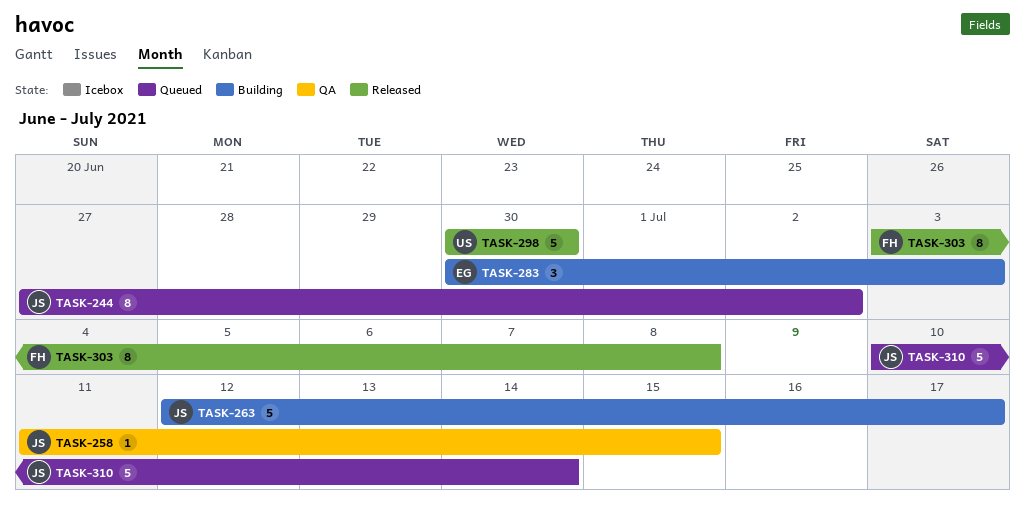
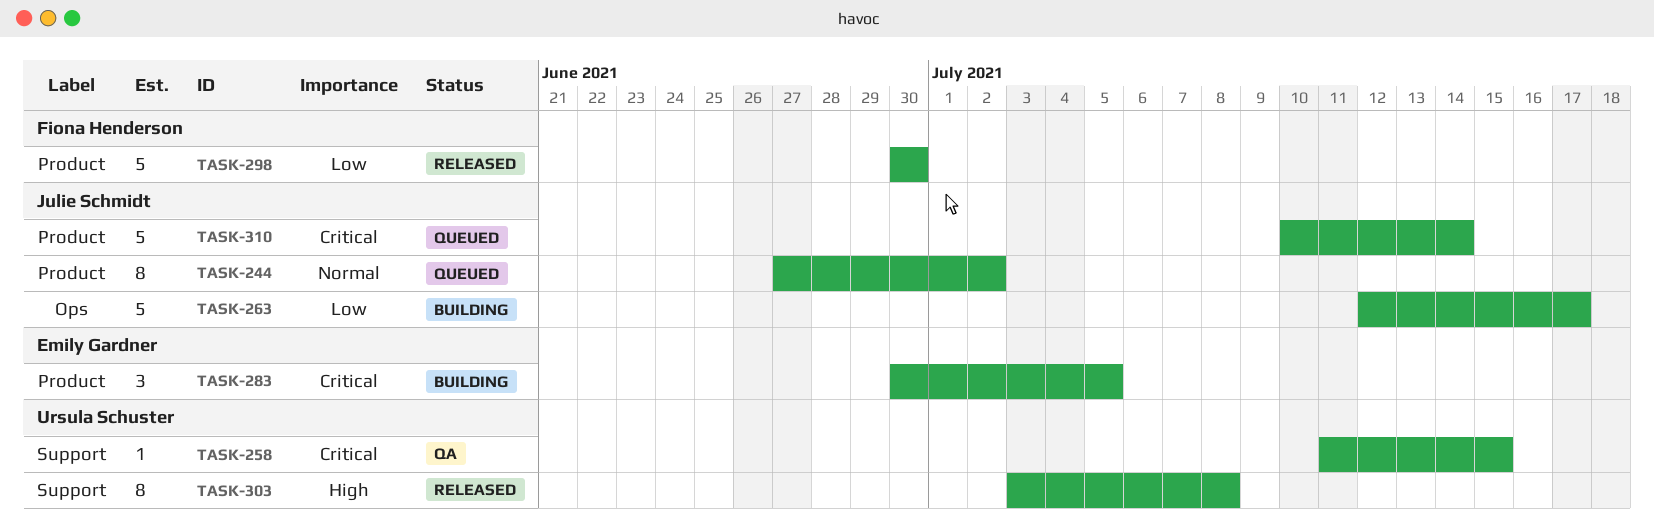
TASK-258, owner: Julie Schmidt -> Ursula Schuster
TASK-283, due: Jul 3 -> Jul 5
TASK-298, owner: Ursula Schuster -> Fiona Henderson
TASK-303, owner: Fiona Henderson -> Ursula Schuster

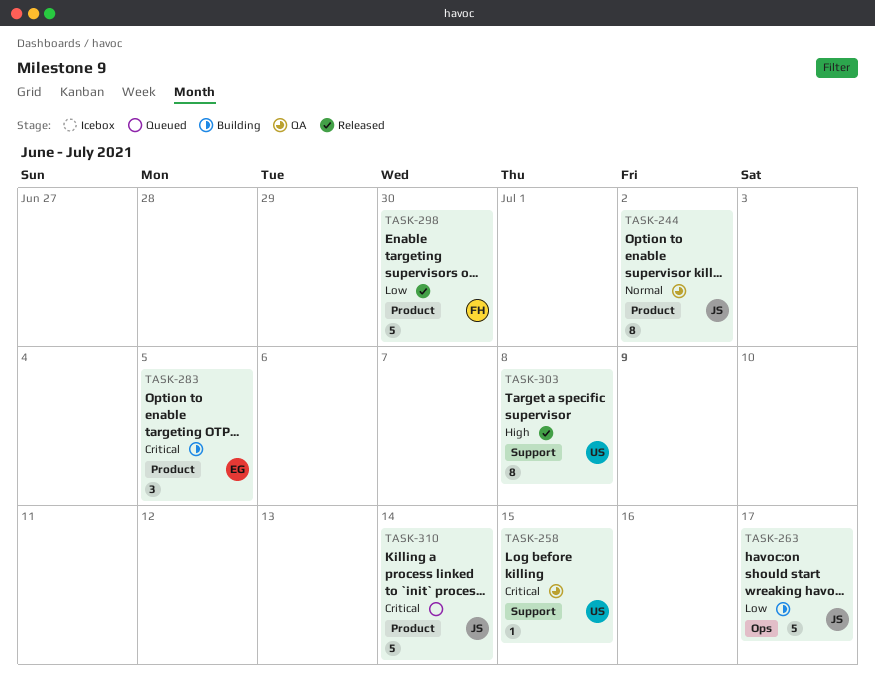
TASK-244, status: Queued -> QA

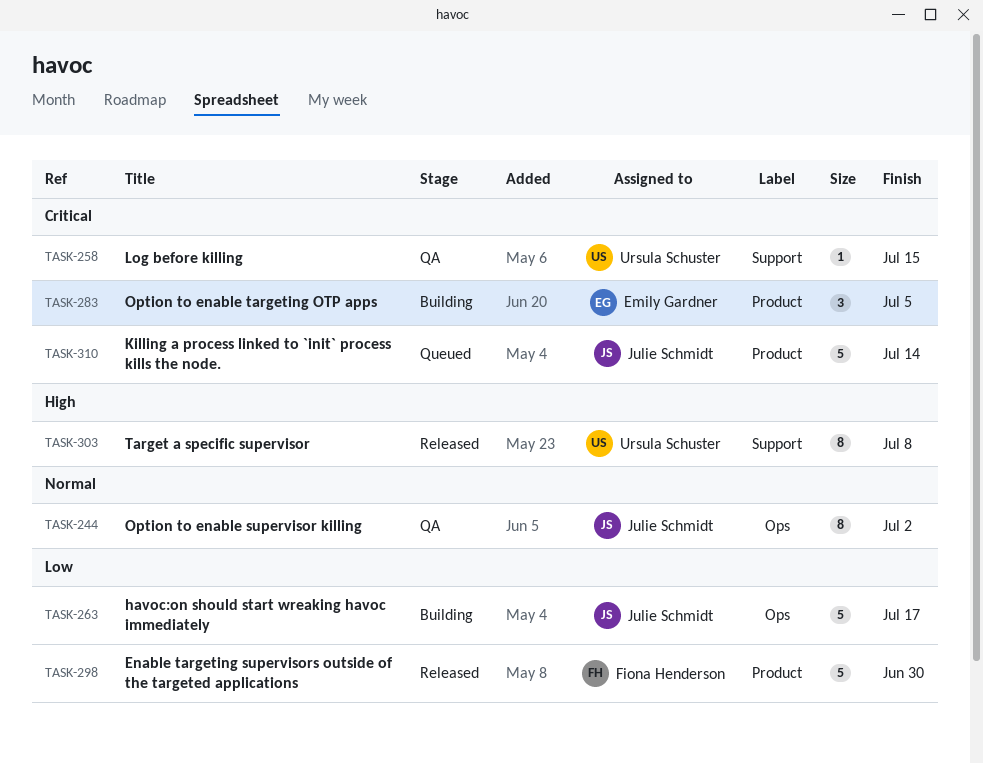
TASK-244, label: Product -> Ops

